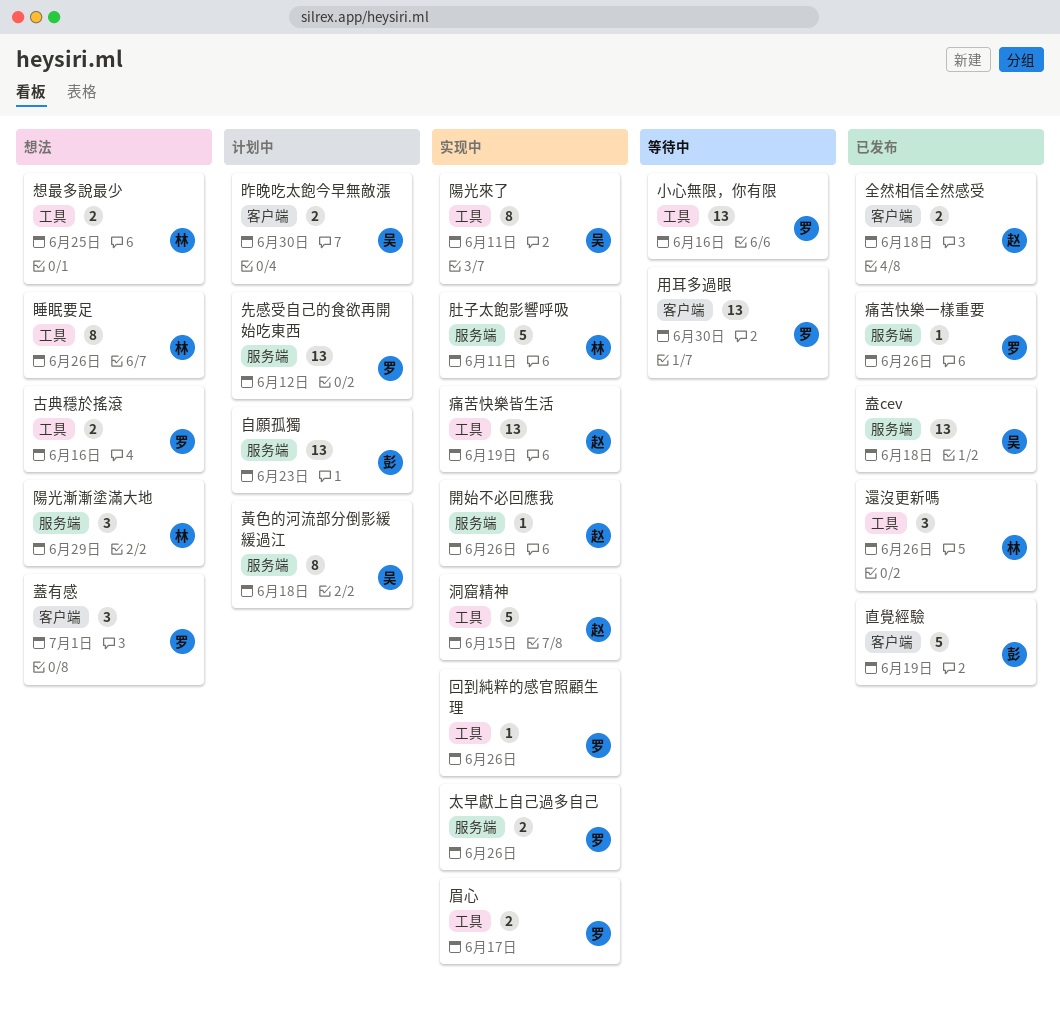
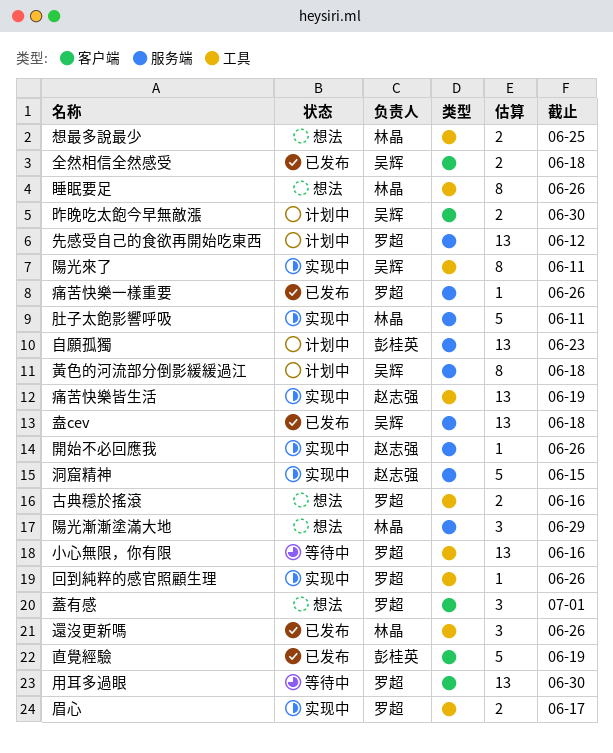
全然相信全然感受, owner: 赵志强 -> 吴辉
太早獻上自己過多自己: present -> none
洞窟精神, label: 工具 -> 服务端

